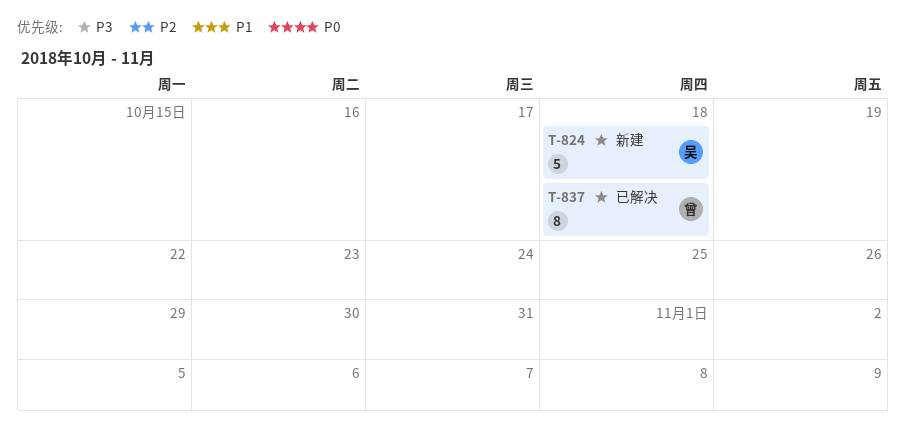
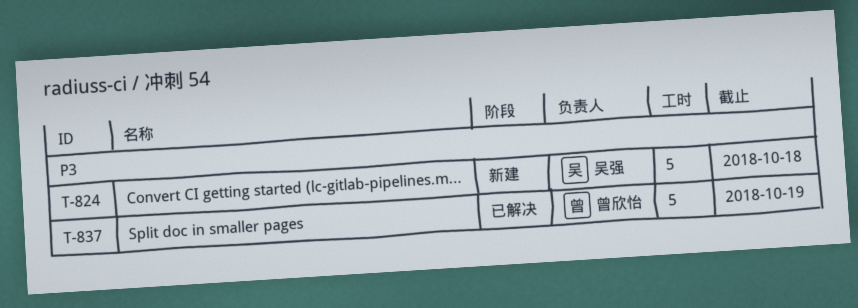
T-837, estimate: 8 -> 5
T-837, due: Oct 18 -> Oct 19

